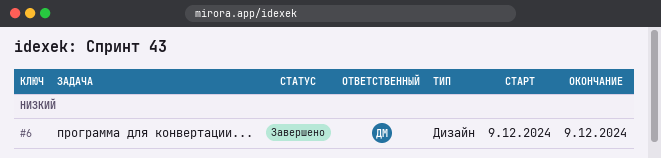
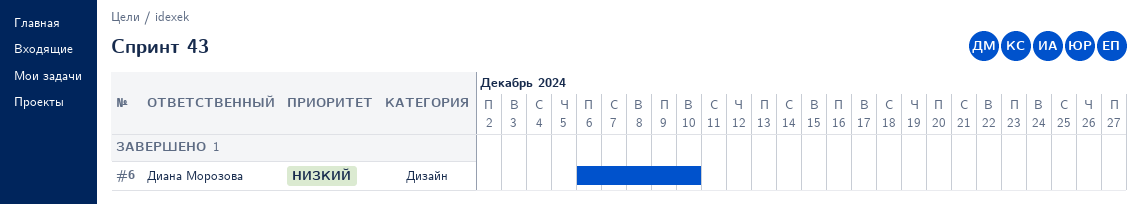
#6, start: Dec 9 -> Dec 6
#6, due: Dec 9 -> Dec 10

